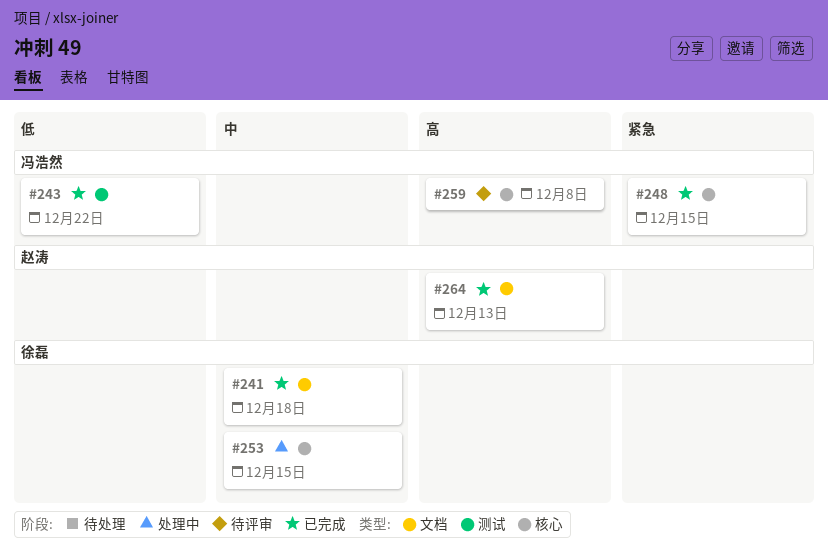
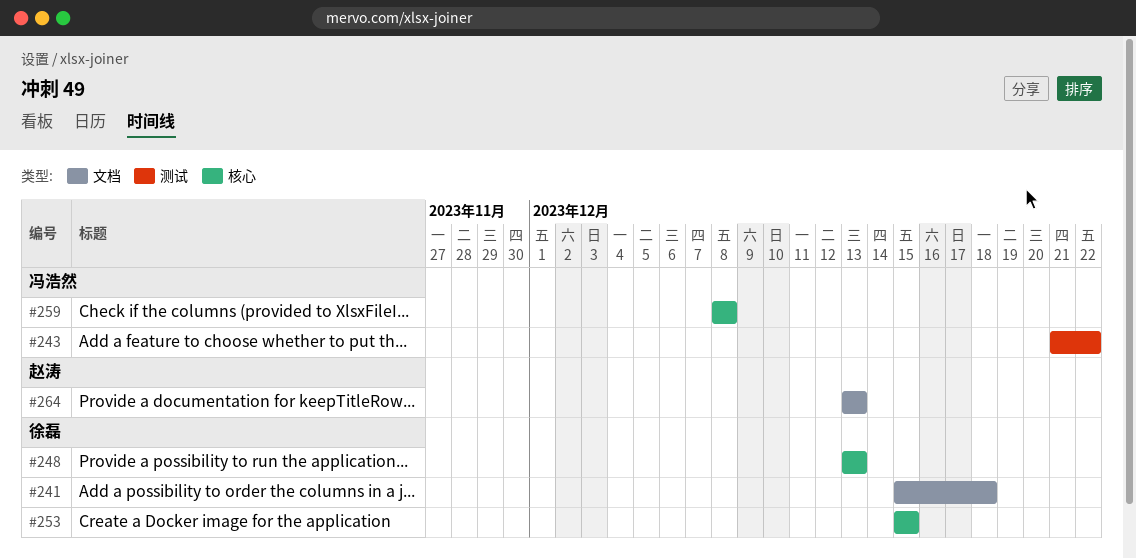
#248, owner: 冯浩然 -> 徐磊
#248, due: Dec 15 -> Dec 13

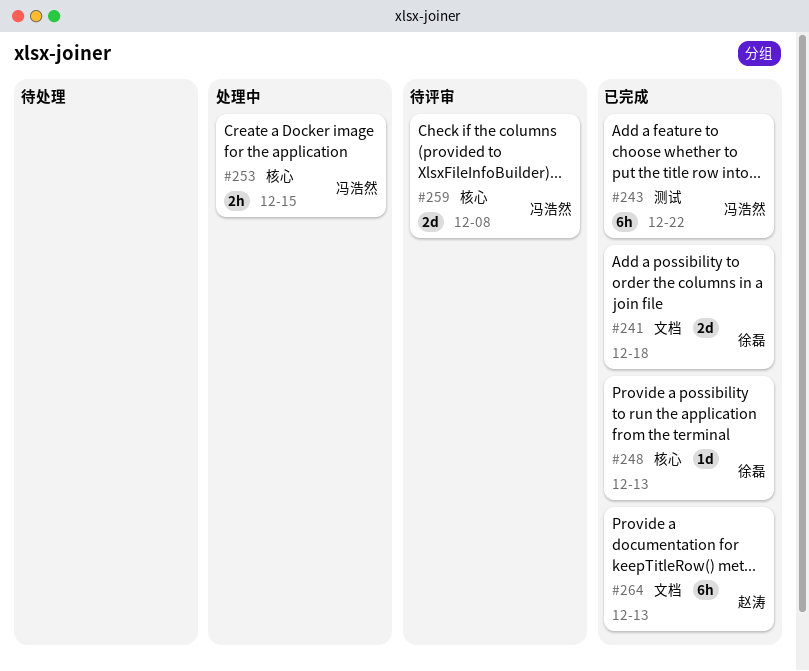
#253, owner: 徐磊 -> 冯浩然

